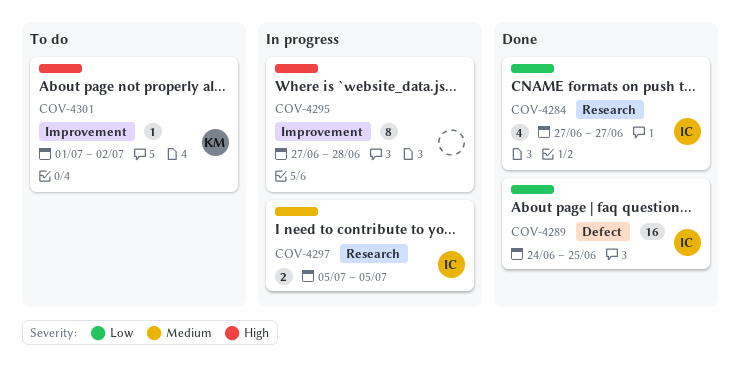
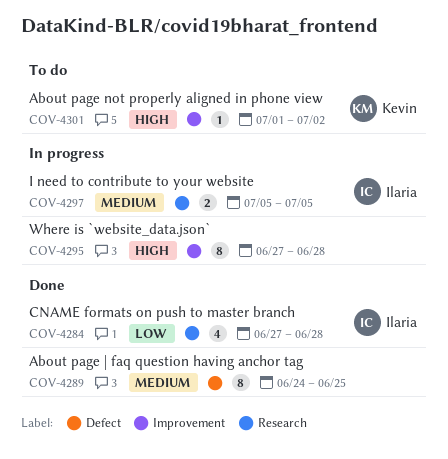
COV-4284, due: Jun 27 -> Jun 28
COV-4289, owner: Ilaria -> none
COV-4289, priority: Low -> Medium
COV-4289, estimate: 16 -> 8

